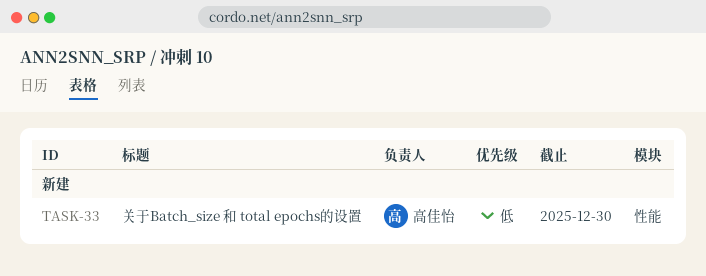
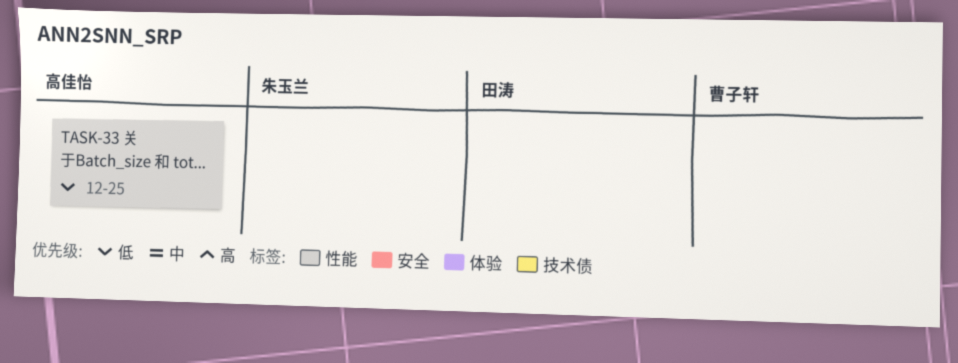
TASK-33, due: Dec 30 -> Dec 25

